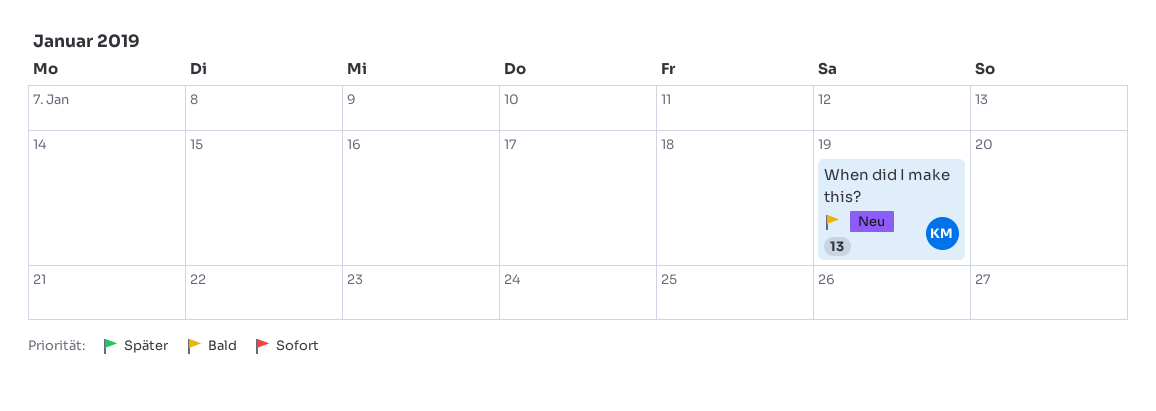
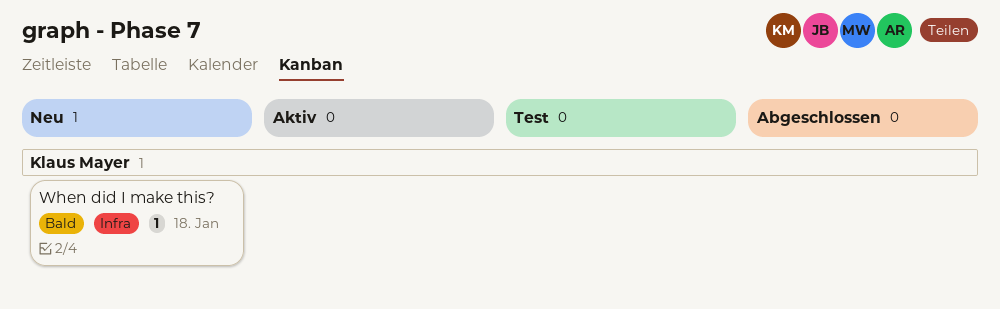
When did I make this?, estimate: 13 -> 1
When did I make this?, due: Jan 19 -> Jan 18

